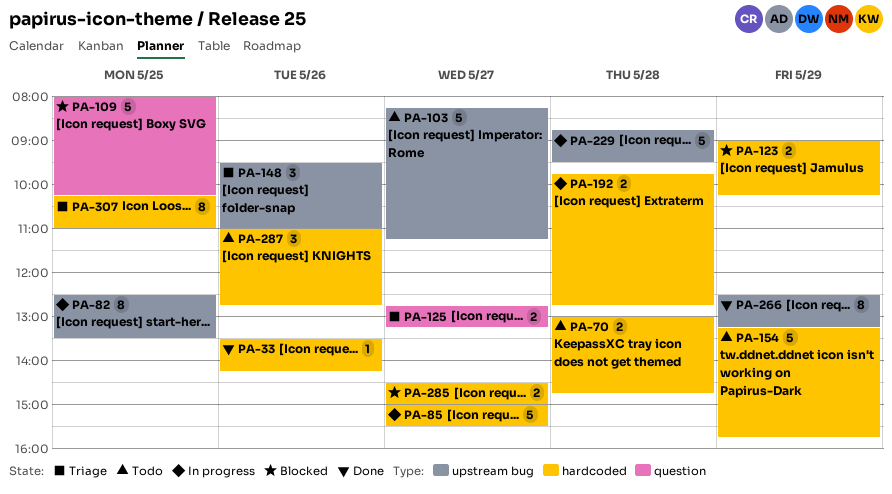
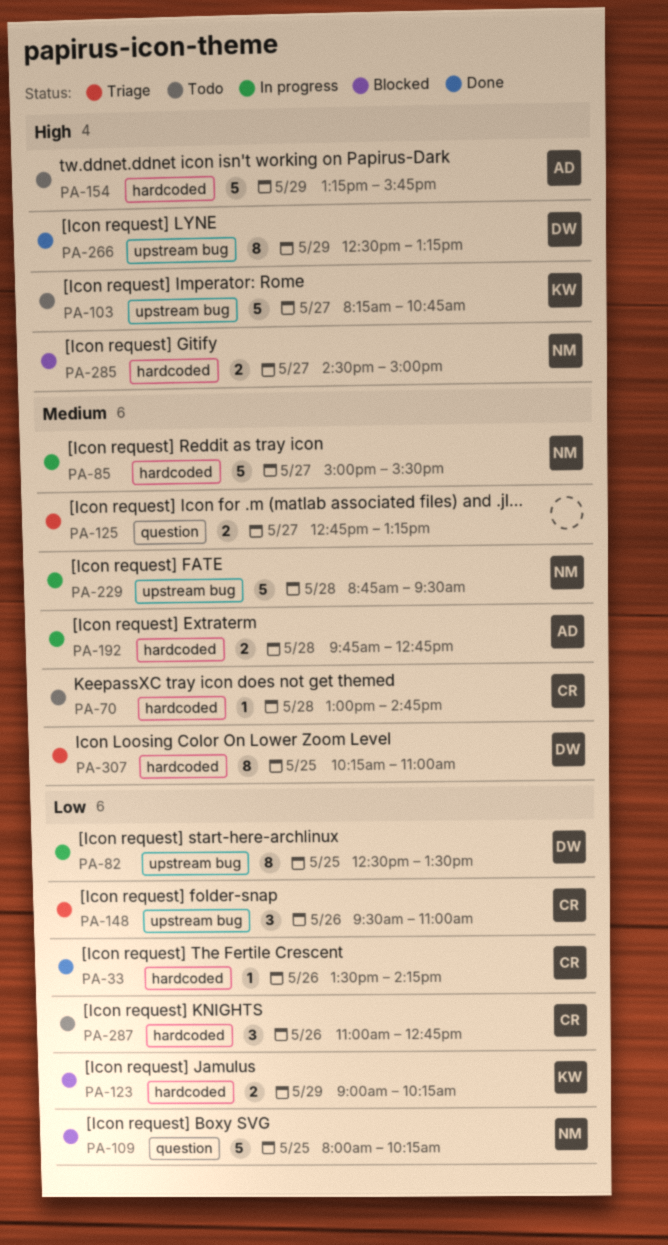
PA-70, estimate: 2 -> 1
PA-103, ends: 11:15 -> 10:45

